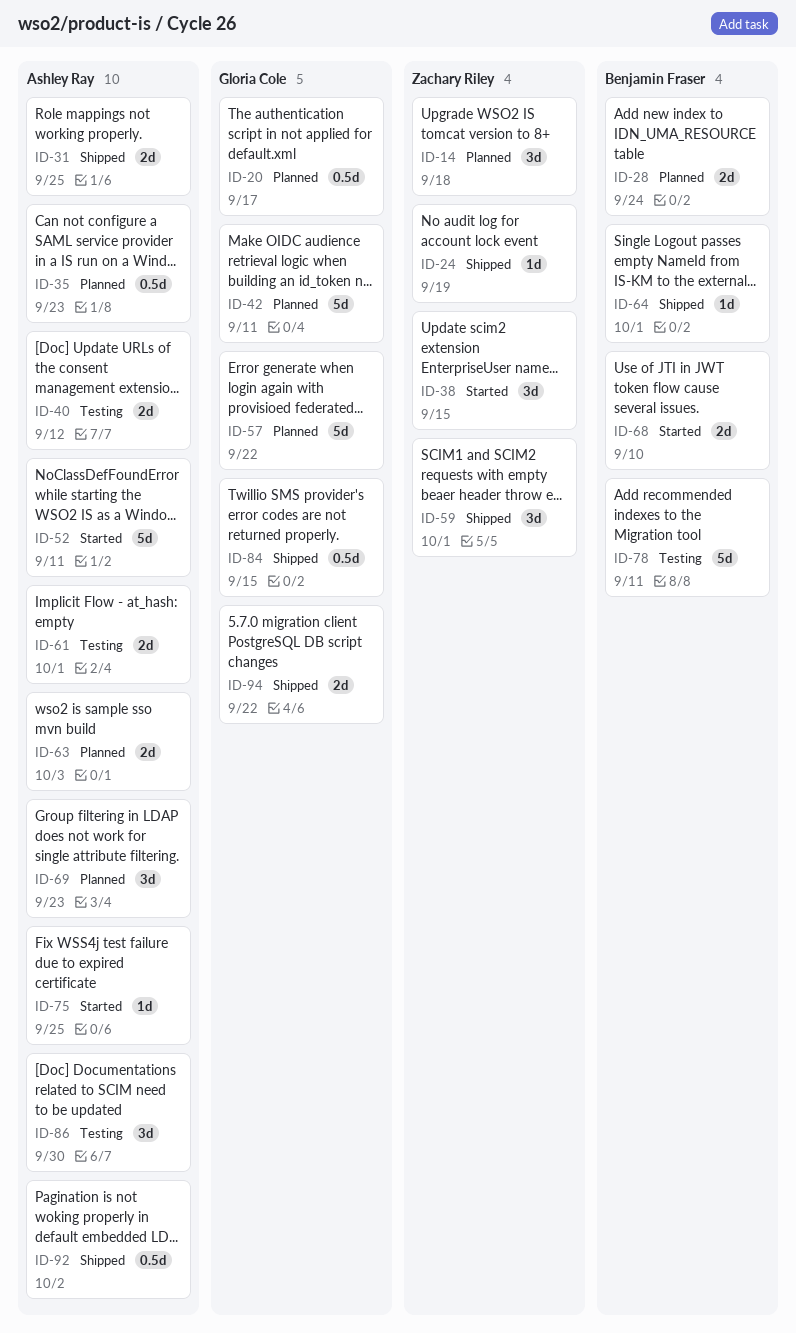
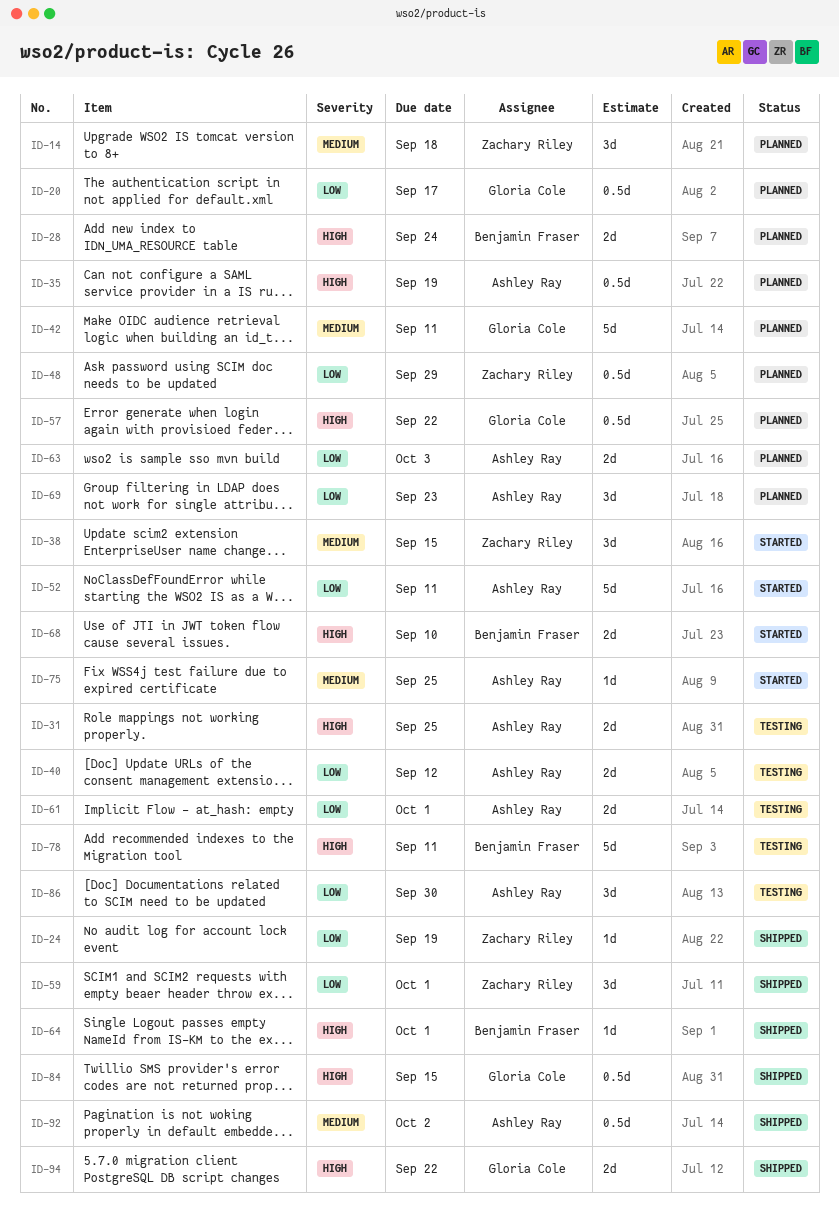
ID-31, status: Shipped -> Testing
ID-35, due: Sep 23 -> Sep 19
ID-48: none -> present
ID-57, estimate: 5d -> 0.5d

